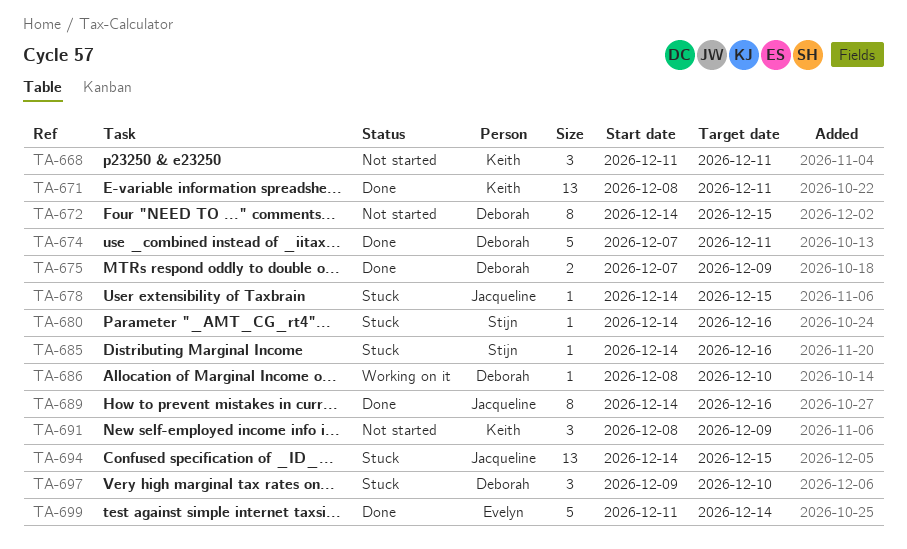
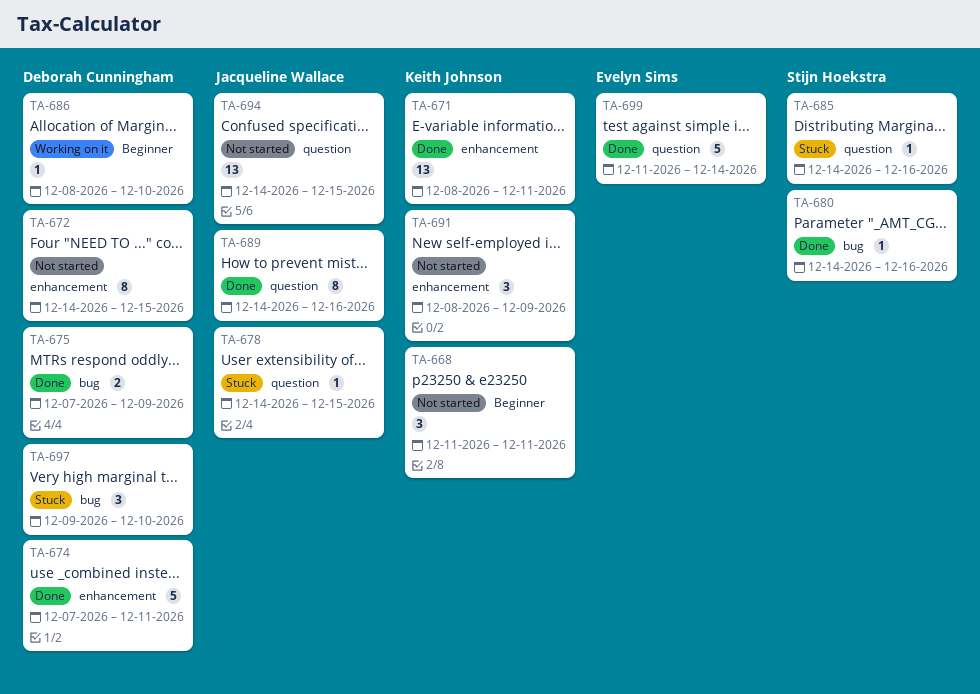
TA-680, status: Stuck -> Done
TA-694, status: Stuck -> Not started

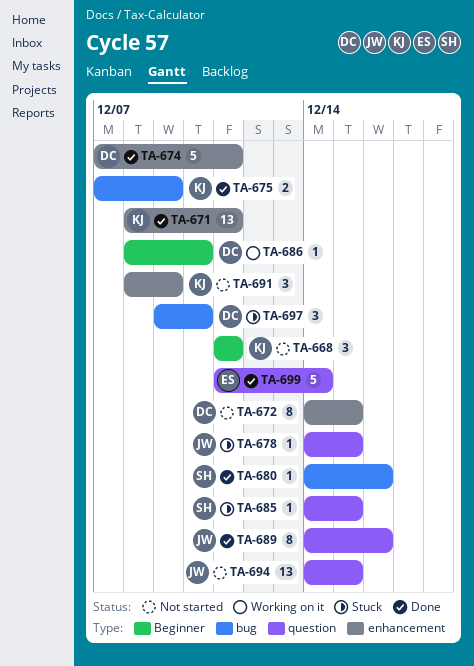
TA-675, owner: Deborah Cunningham -> Keith Johnson
TA-685, due: Dec 16 -> Dec 15

